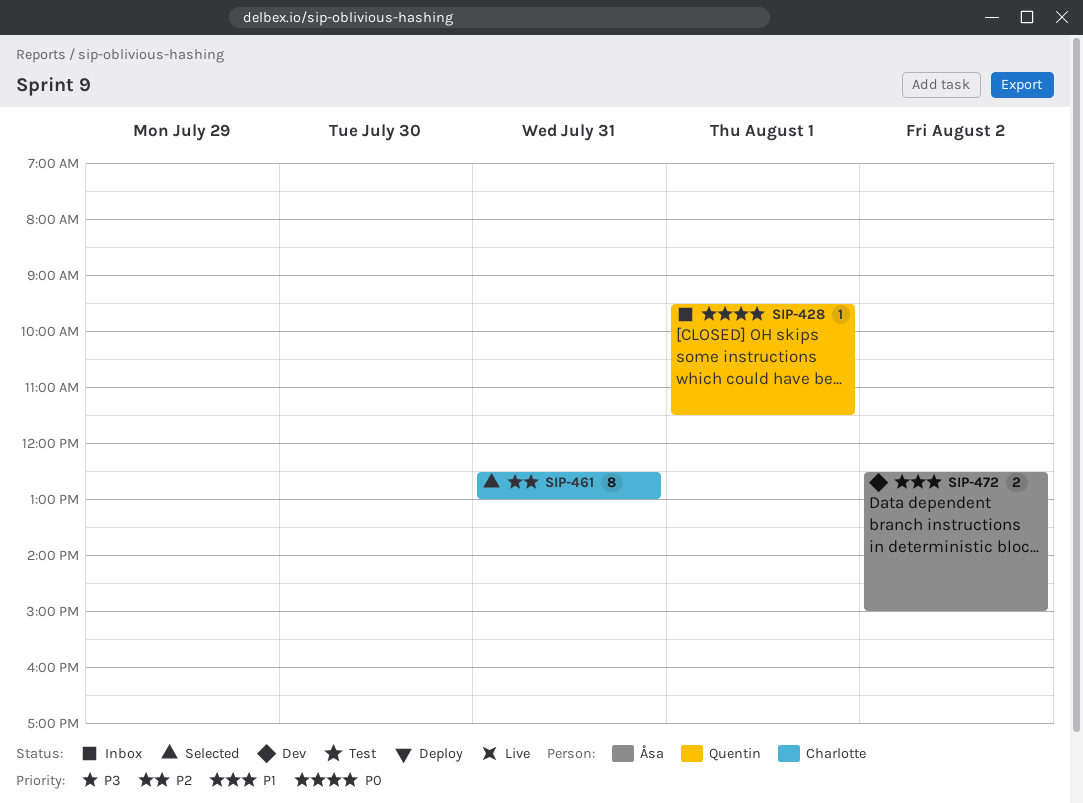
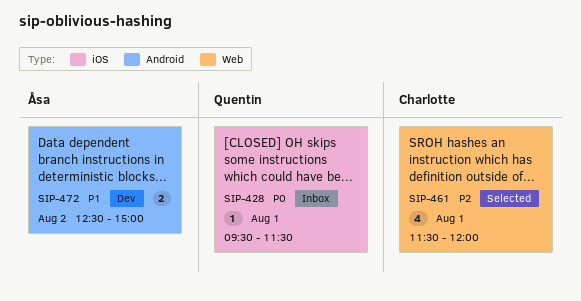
SIP-461, estimate: 8 -> 4
SIP-461, day: Jul 31 -> Aug 1
SIP-461, begins: 12:30 -> 11:30
SIP-461, ends: 13:00 -> 12:00

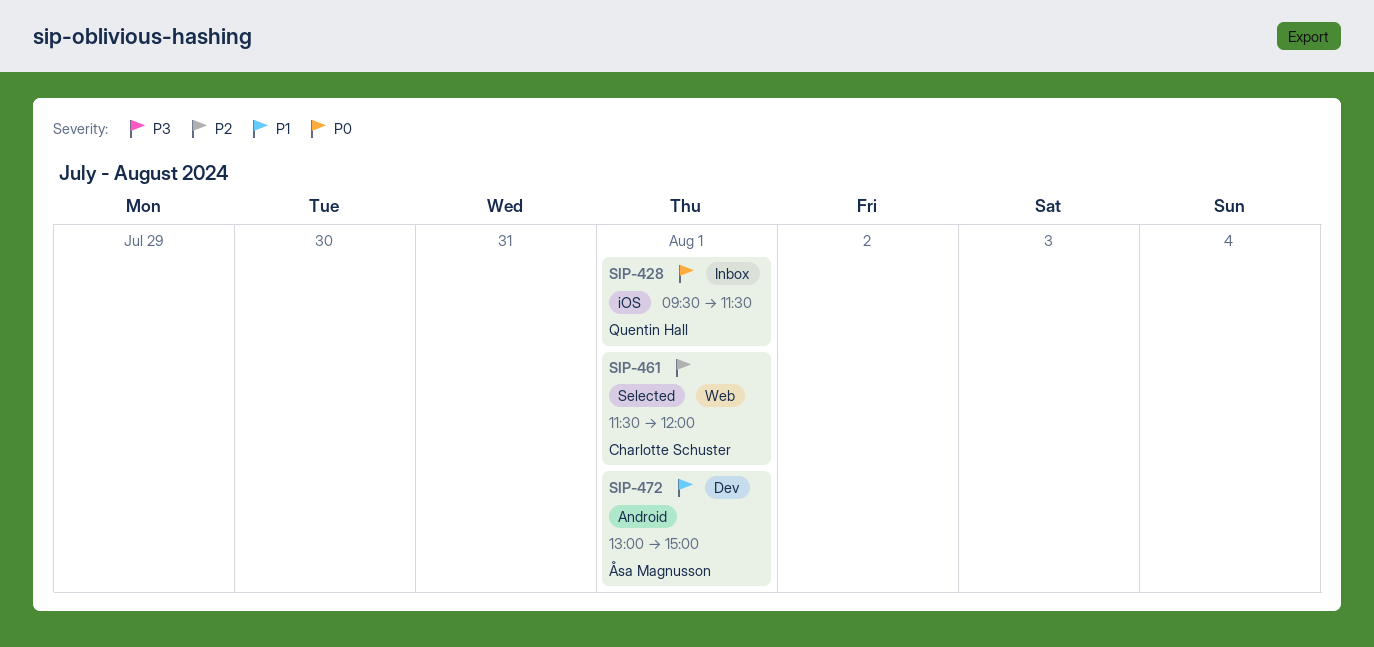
SIP-472, day: Aug 2 -> Aug 1
SIP-472, begins: 12:30 -> 13:00

